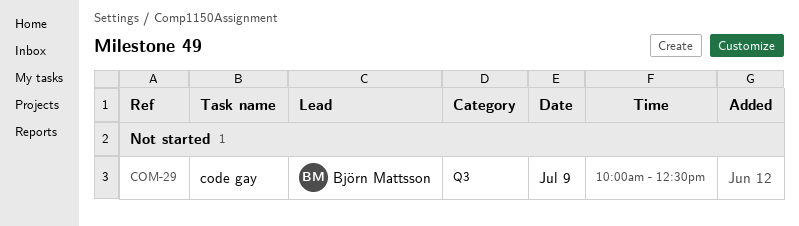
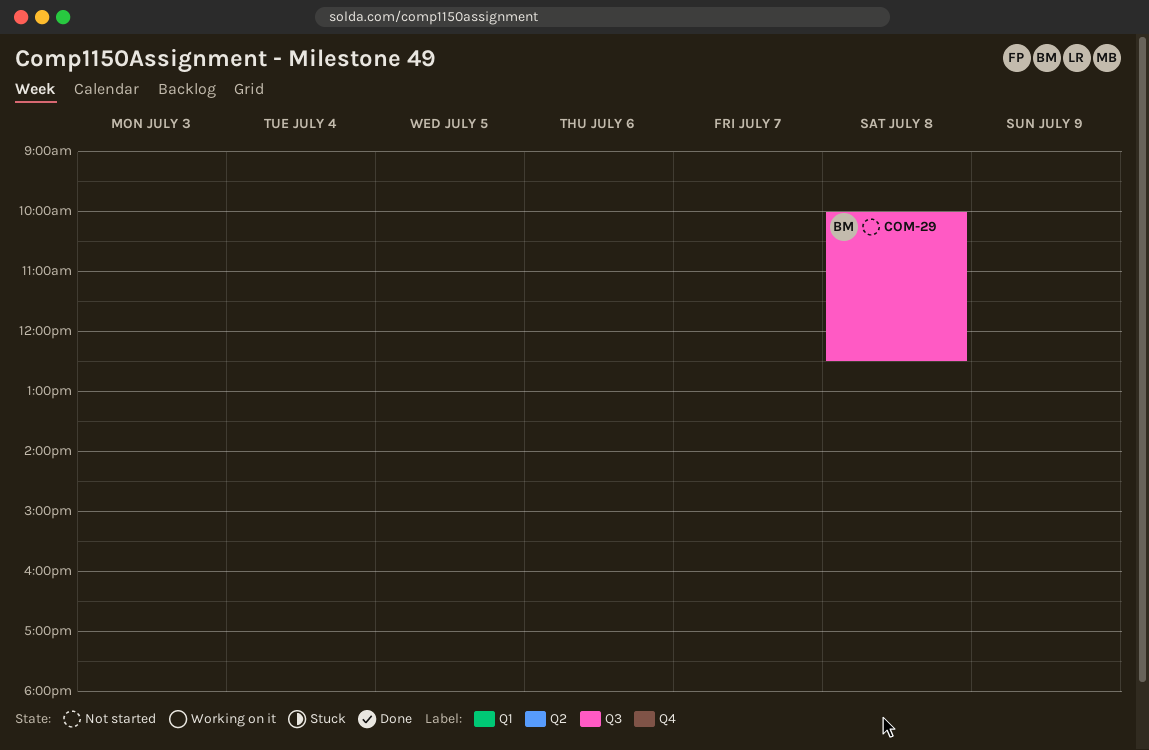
COM-29, day: Jul 9 -> Jul 8

